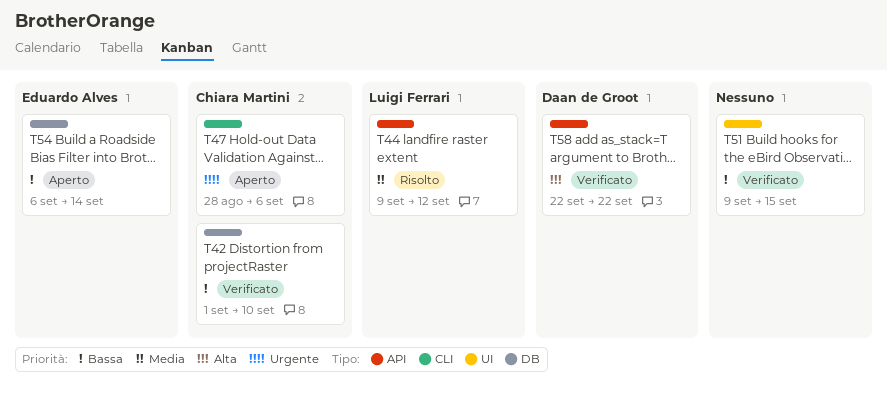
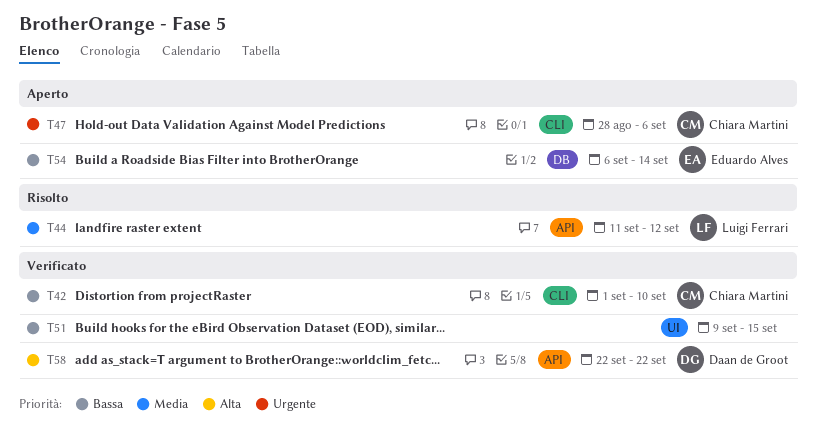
T42, label: DB -> CLI
T44, start: Sep 9 -> Sep 11

